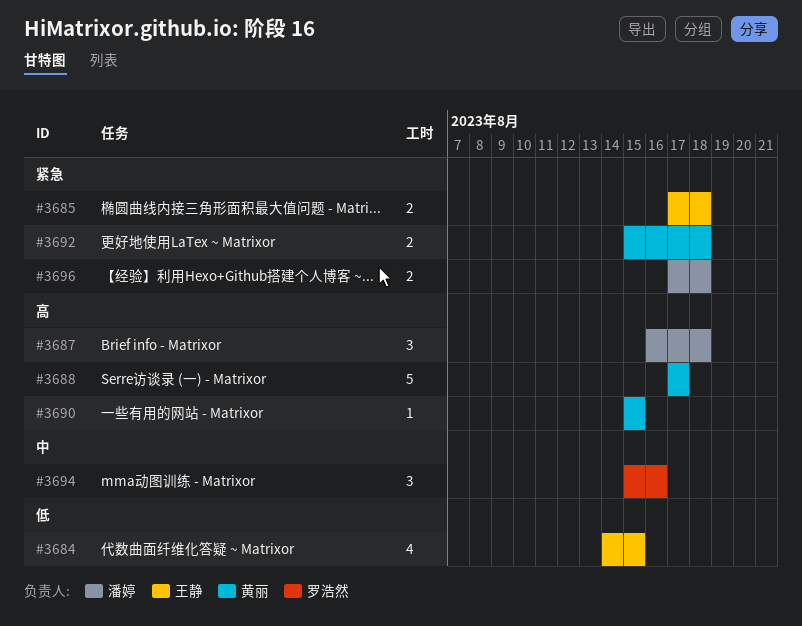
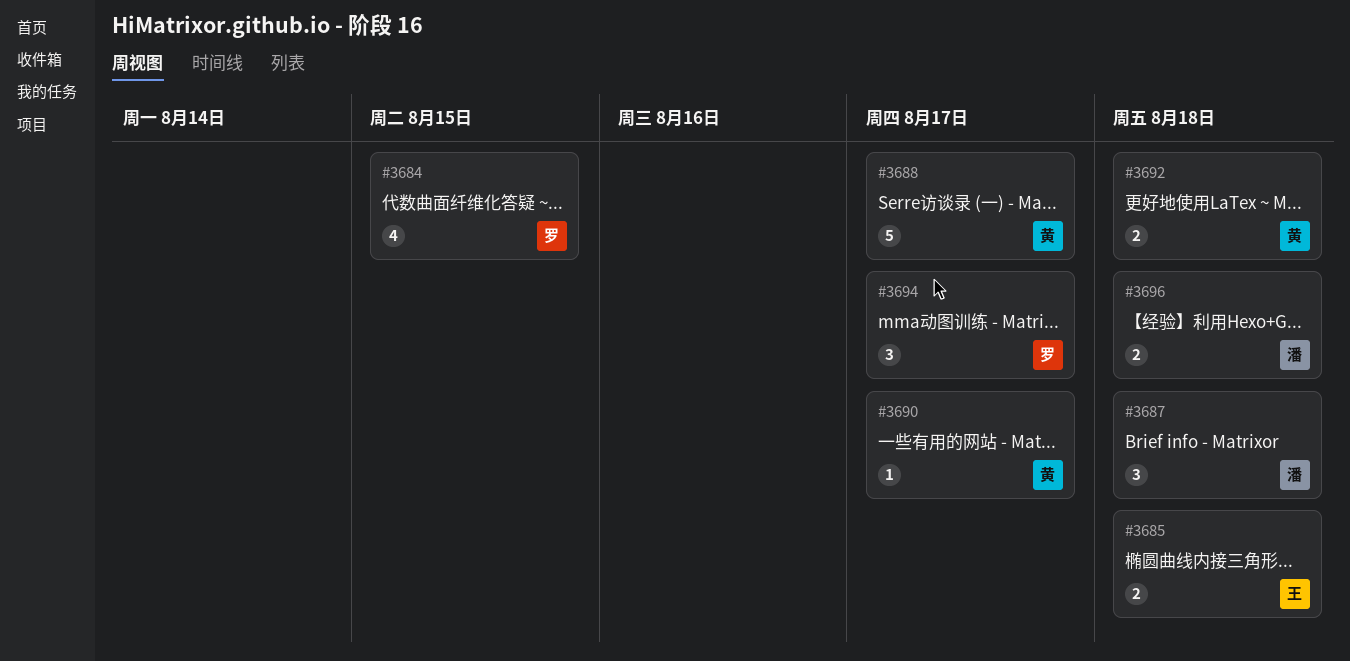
#3684, owner: 王静 -> 罗浩然
#3690, due: Aug 15 -> Aug 17
#3694, due: Aug 16 -> Aug 17

